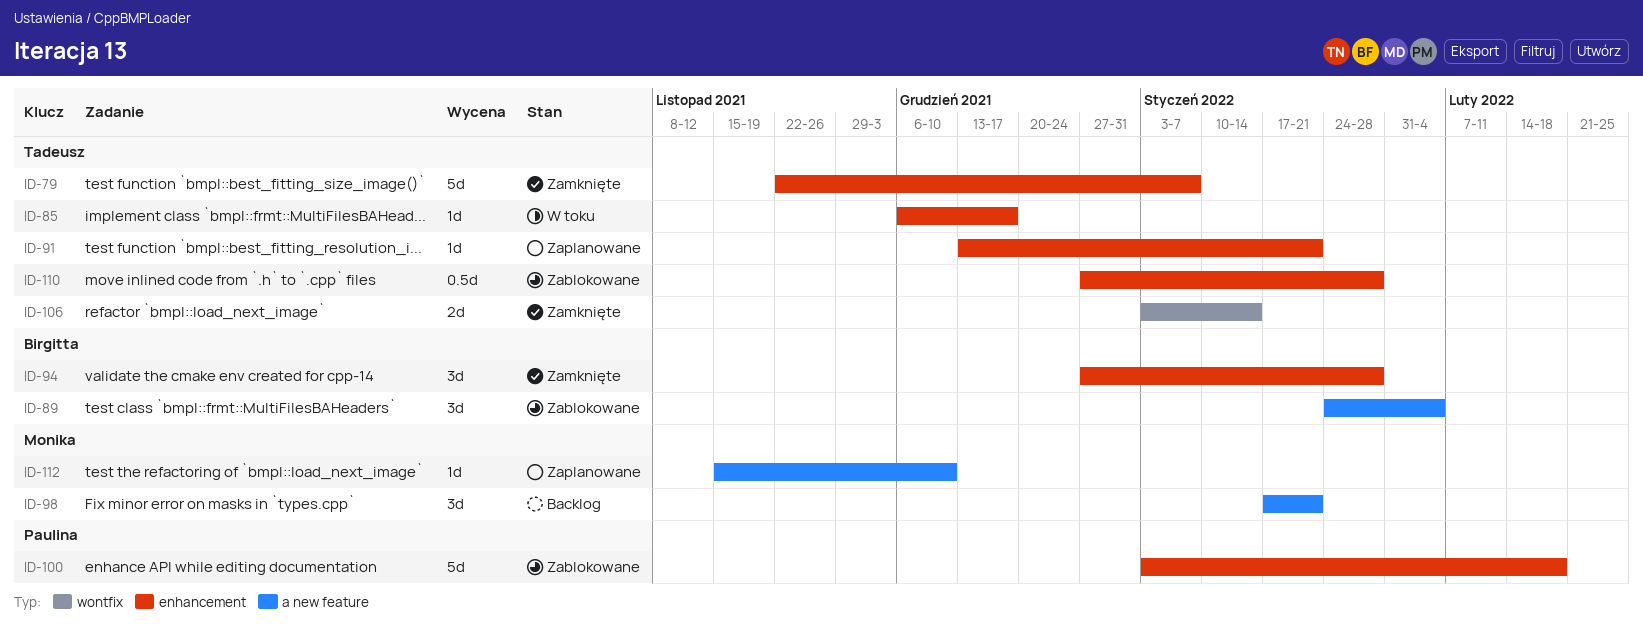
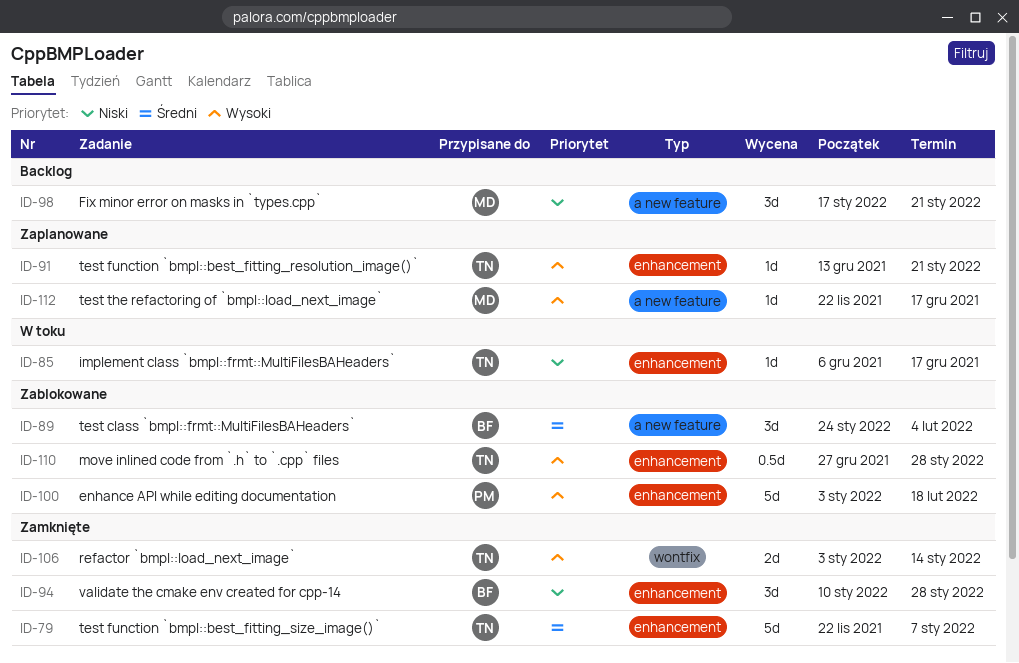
ID-94, start: Dec 27 -> Jan 10
ID-112, start: Nov 15 -> Nov 22
ID-112, due: Dec 10 -> Dec 17

